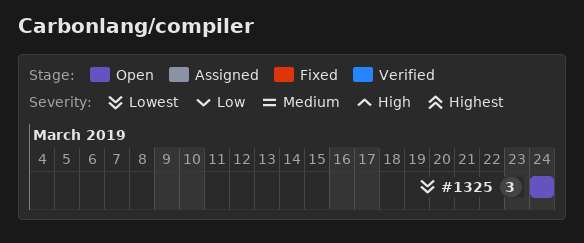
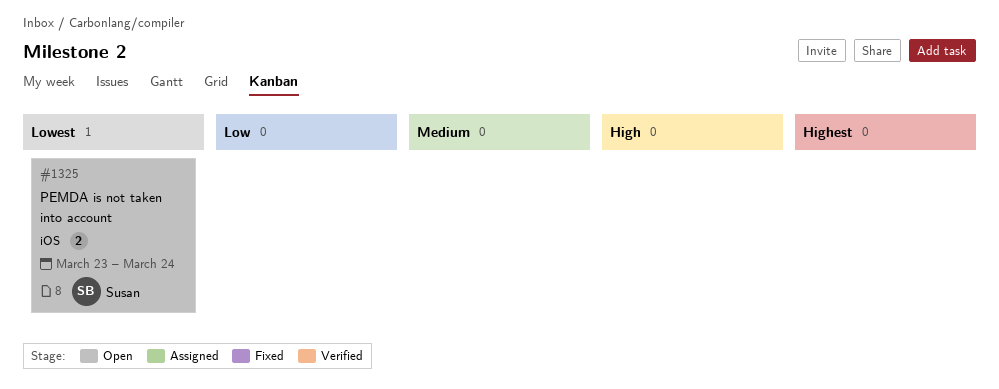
#1325, estimate: 3 -> 2
#1325, start: Mar 24 -> Mar 23

